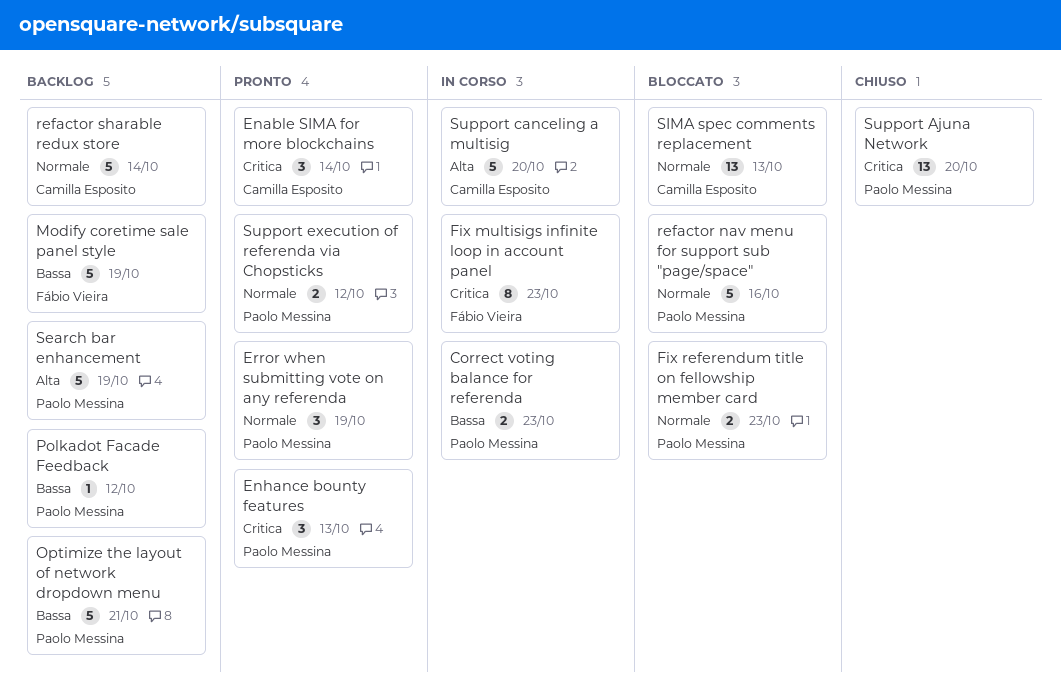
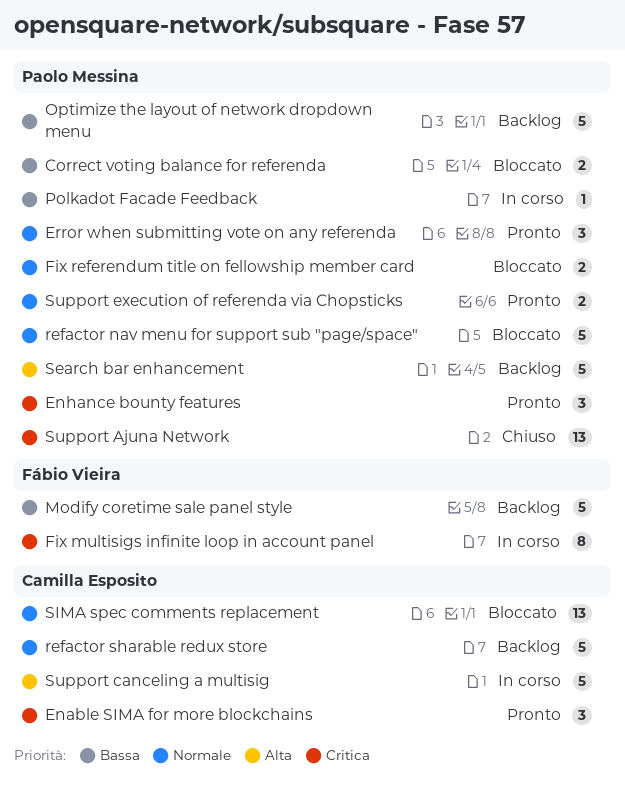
Correct voting balance for referenda, status: In corso -> Bloccato
Polkadot Facade Feedback, status: Backlog -> In corso

